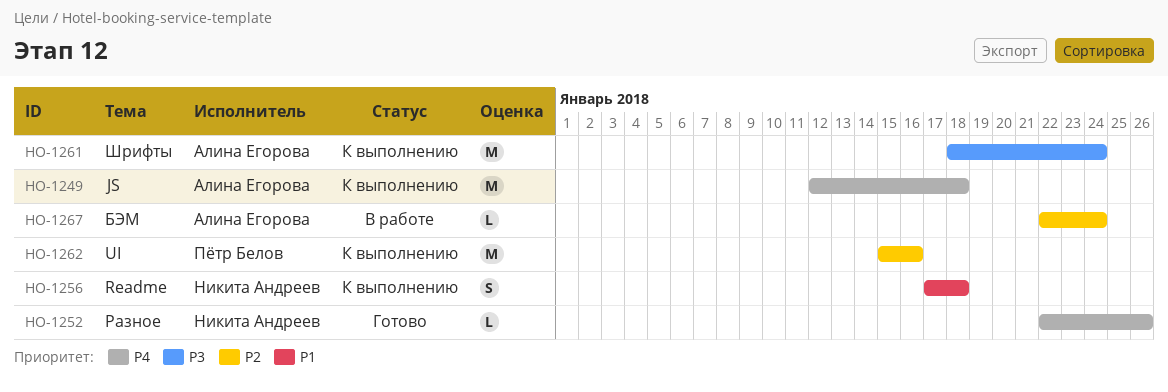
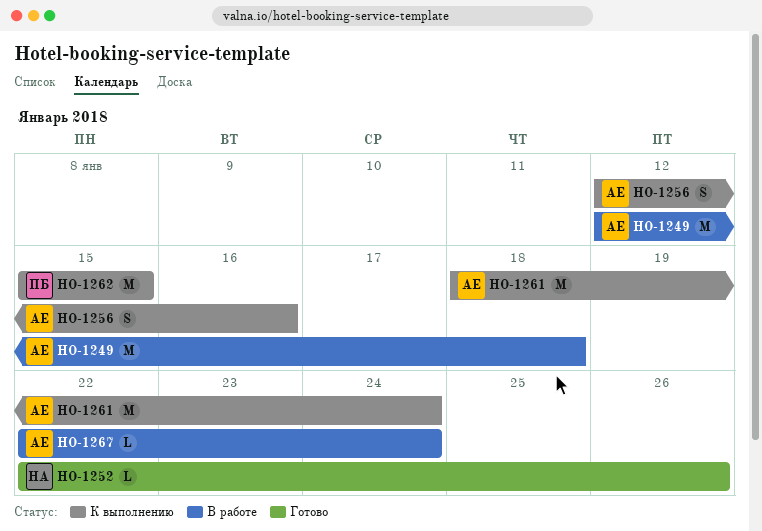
HO-1249, status: К выполнению -> В работе
HO-1256, owner: Никита Андреев -> Алина Егорова
HO-1256, start: Jan 17 -> Jan 12
HO-1256, due: Jan 18 -> Jan 16
HO-1262, due: Jan 16 -> Jan 15

